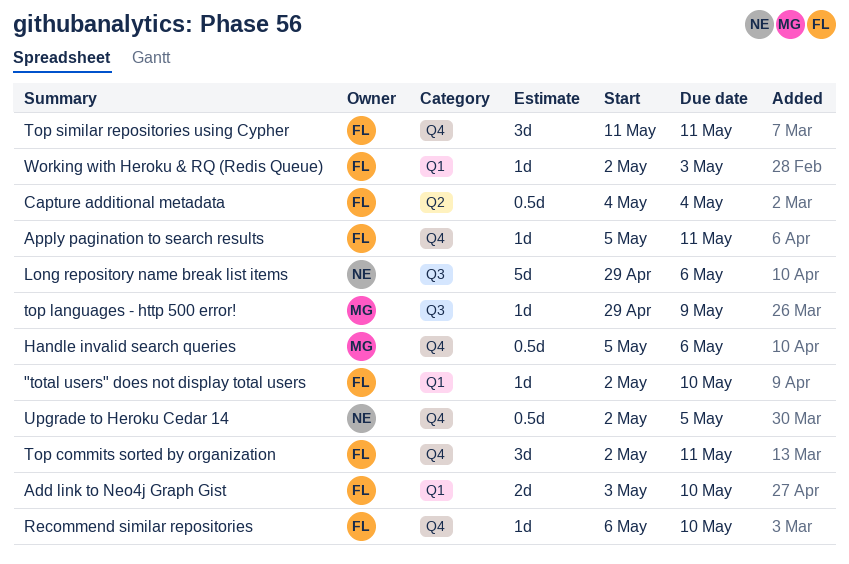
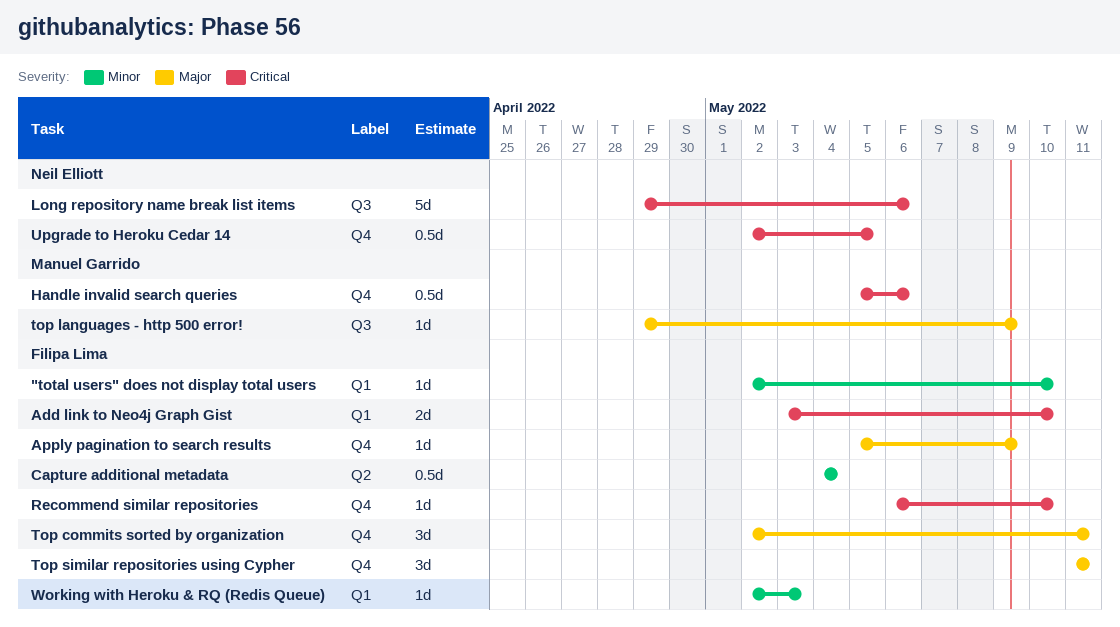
Apply pagination to search results, due: May 11 -> May 9

